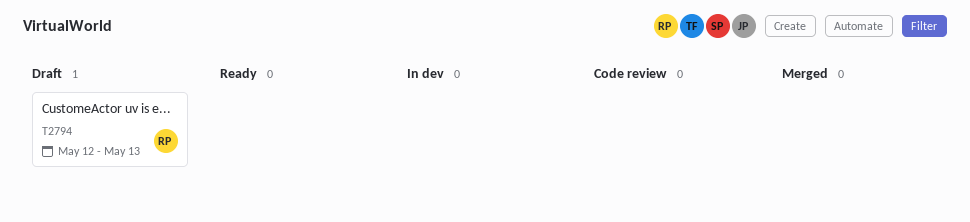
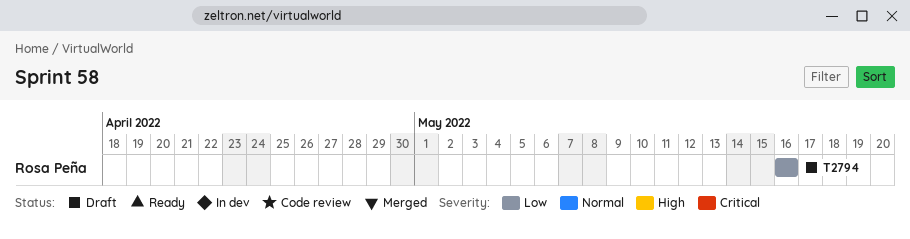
T2794, start: May 12 -> May 16
T2794, due: May 13 -> May 16

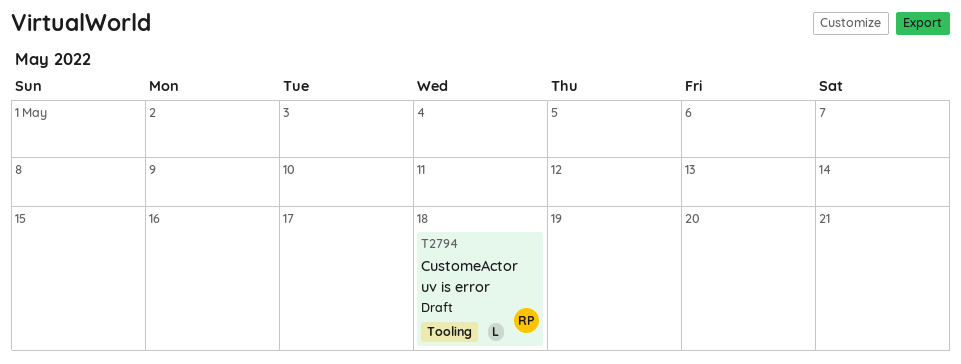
T2794, due: May 16 -> May 18

